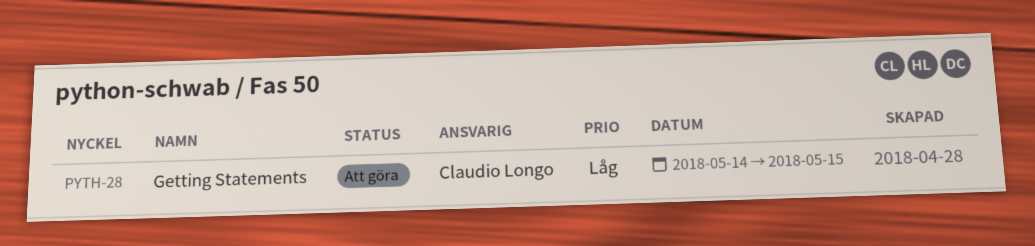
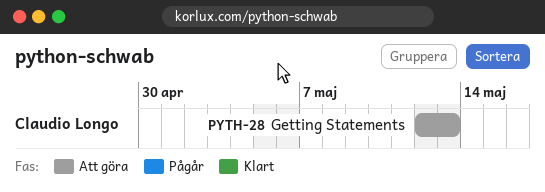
PYTH-28, start: May 14 -> May 12
PYTH-28, due: May 15 -> May 13

